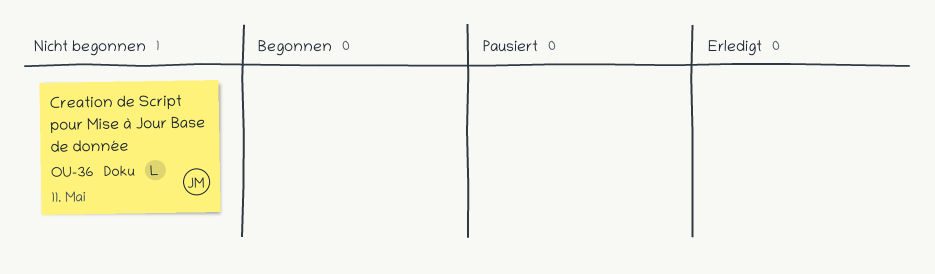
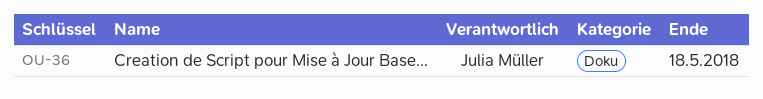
OU-36, due: May 11 -> May 18

